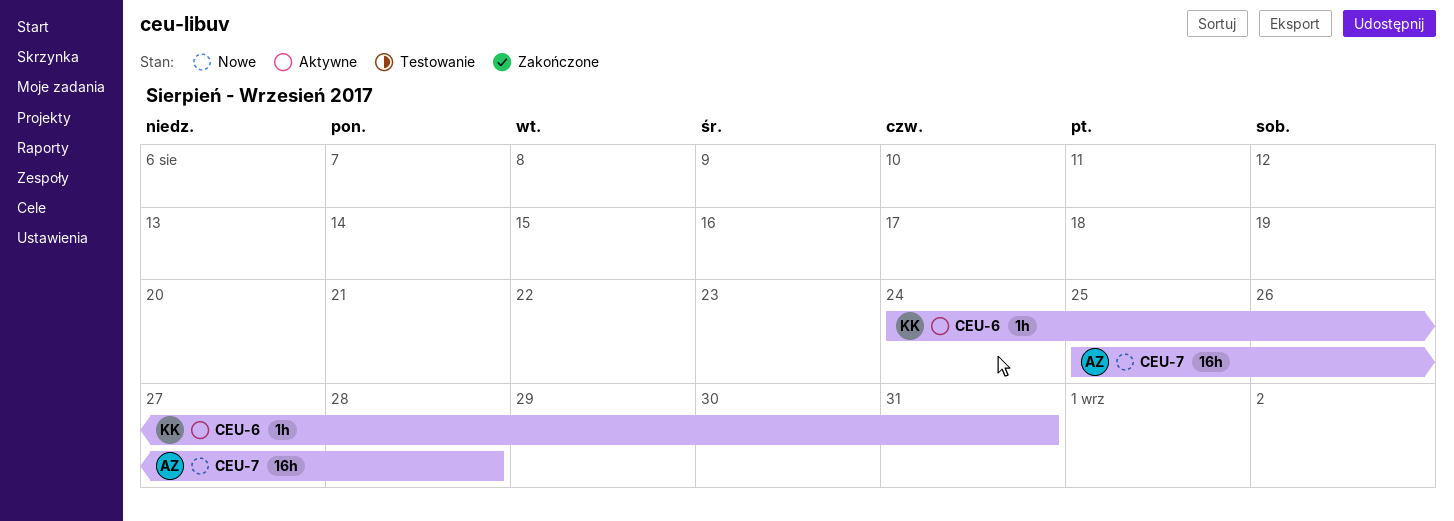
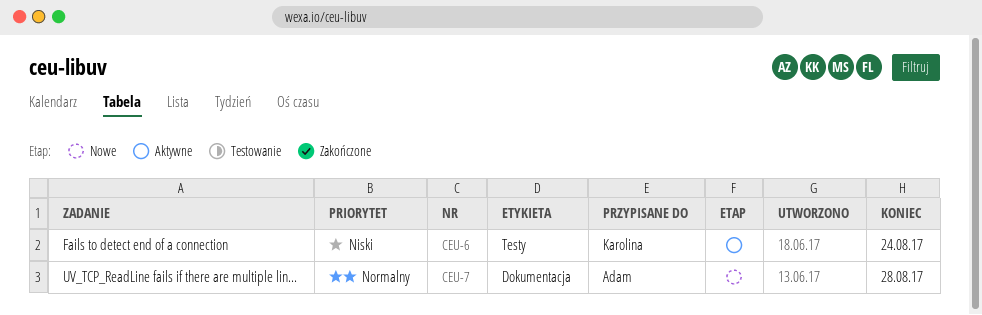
CEU-6, due: Aug 31 -> Aug 24

